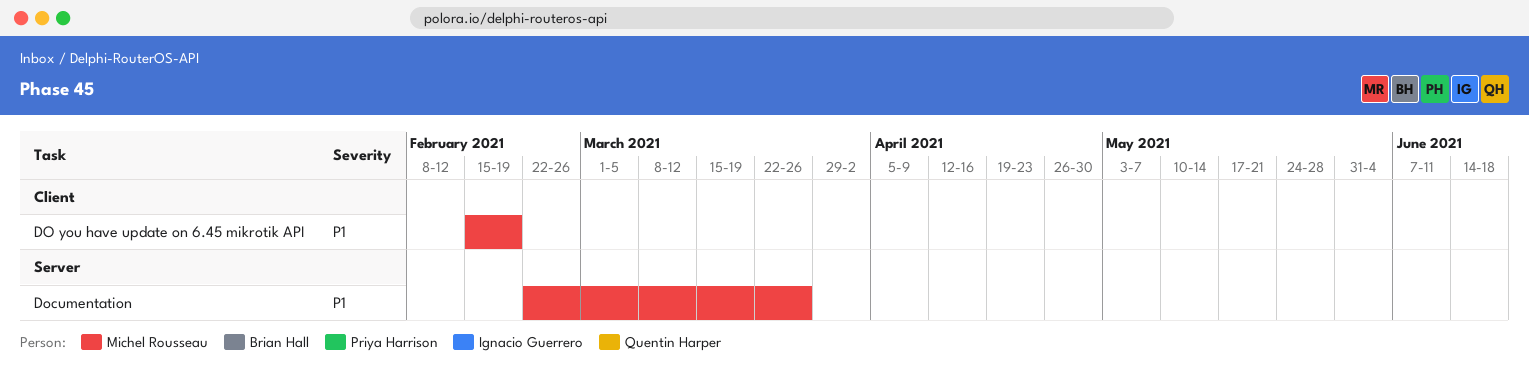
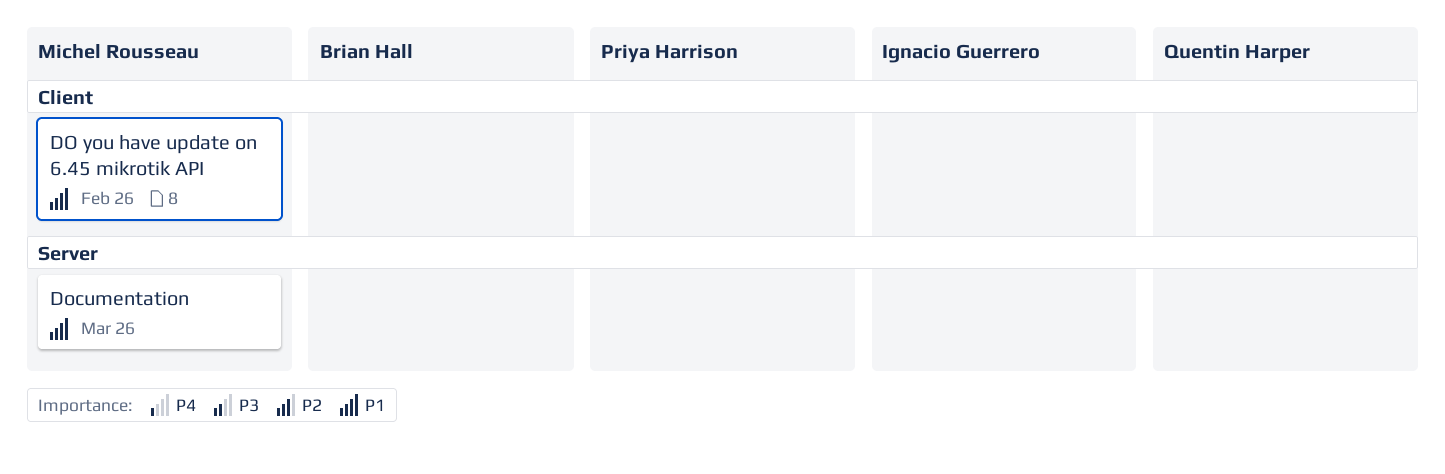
DO you have update on 6.45 mikrotik API, due: Feb 19 -> Feb 26

